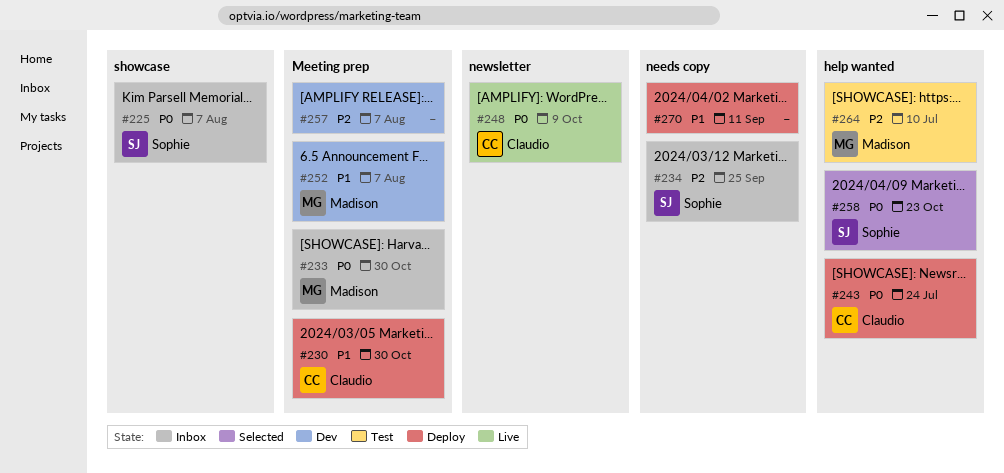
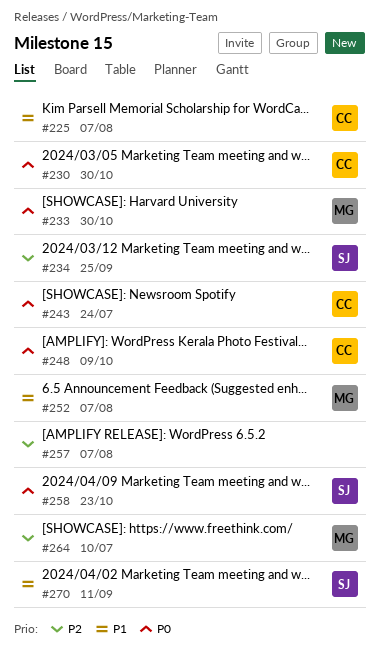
#225, owner: Sophie -> Claudio
#225, priority: P0 -> P1
#230, priority: P1 -> P0
#270, owner: none -> Sophie

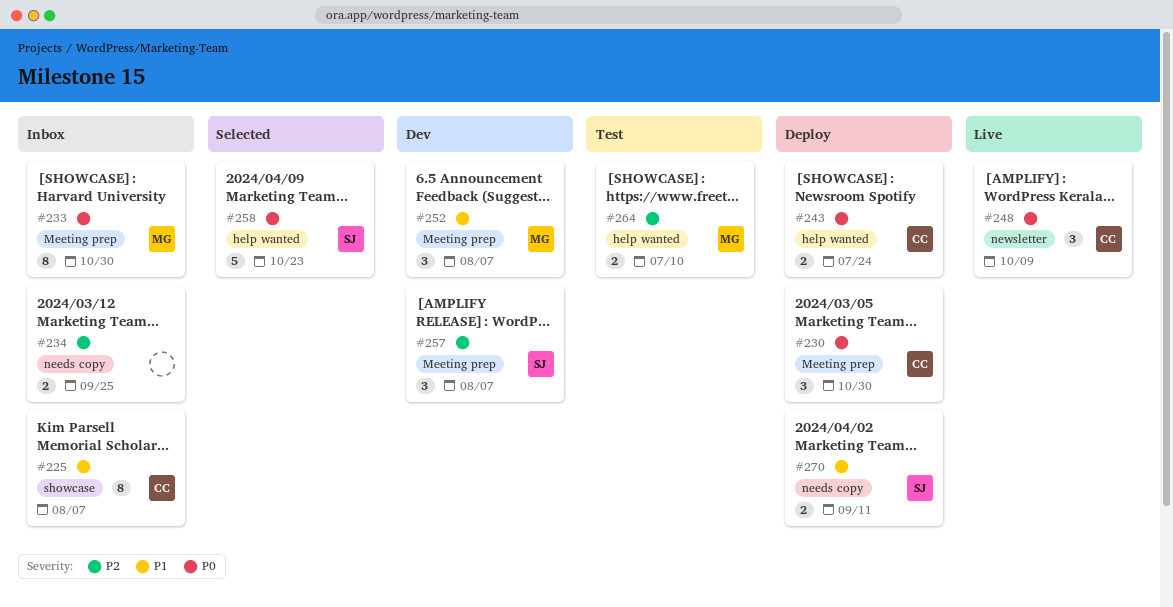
#234, owner: SJ -> none
#257, owner: none -> SJ

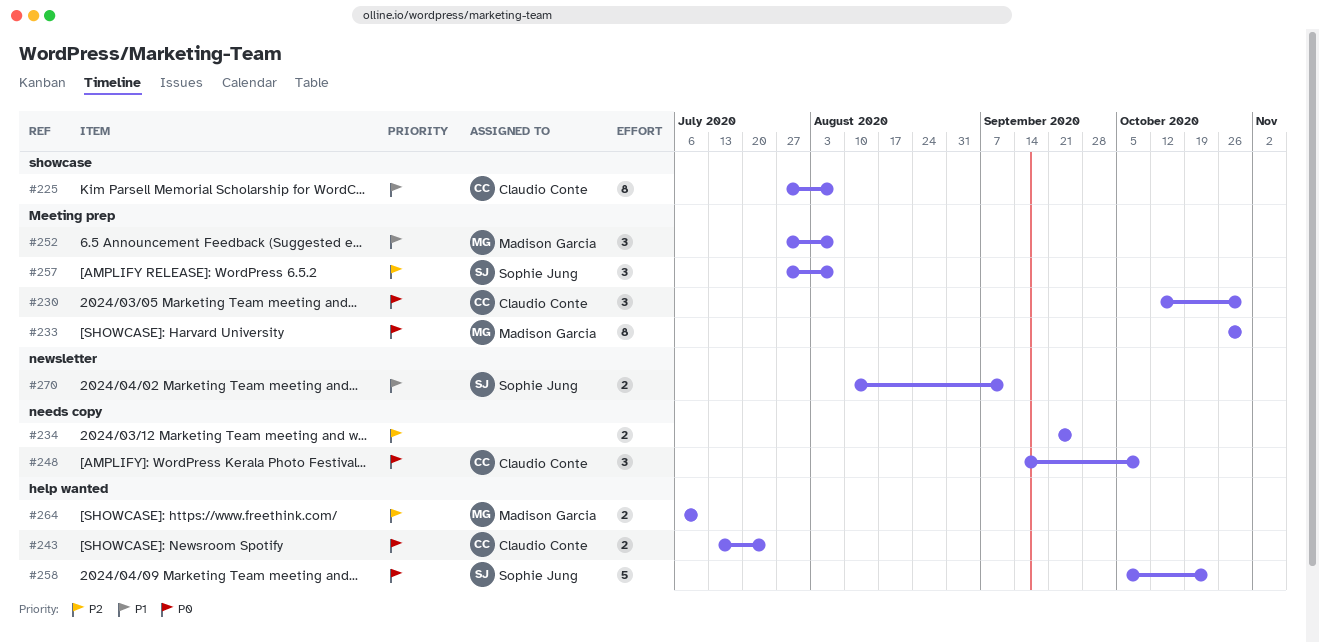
#248, label: newsletter -> needs copy
#270, label: needs copy -> newsletter

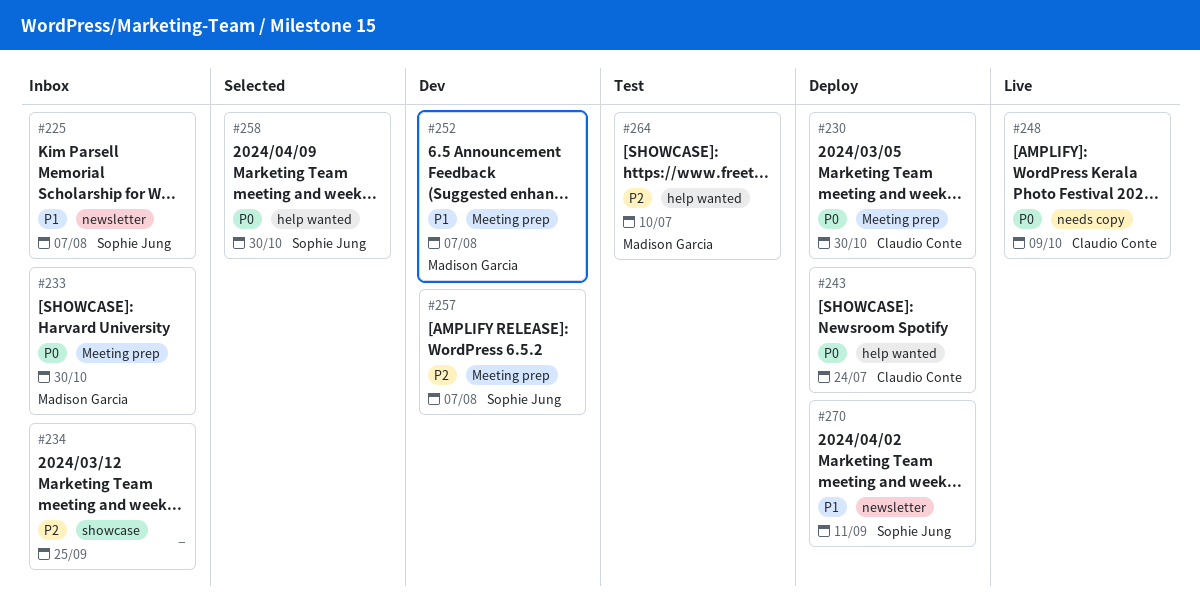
#225, owner: Claudio Conte -> Sophie Jung
#225, label: showcase -> newsletter
#234, label: needs copy -> showcase
#258, due: Oct 23 -> Oct 30

